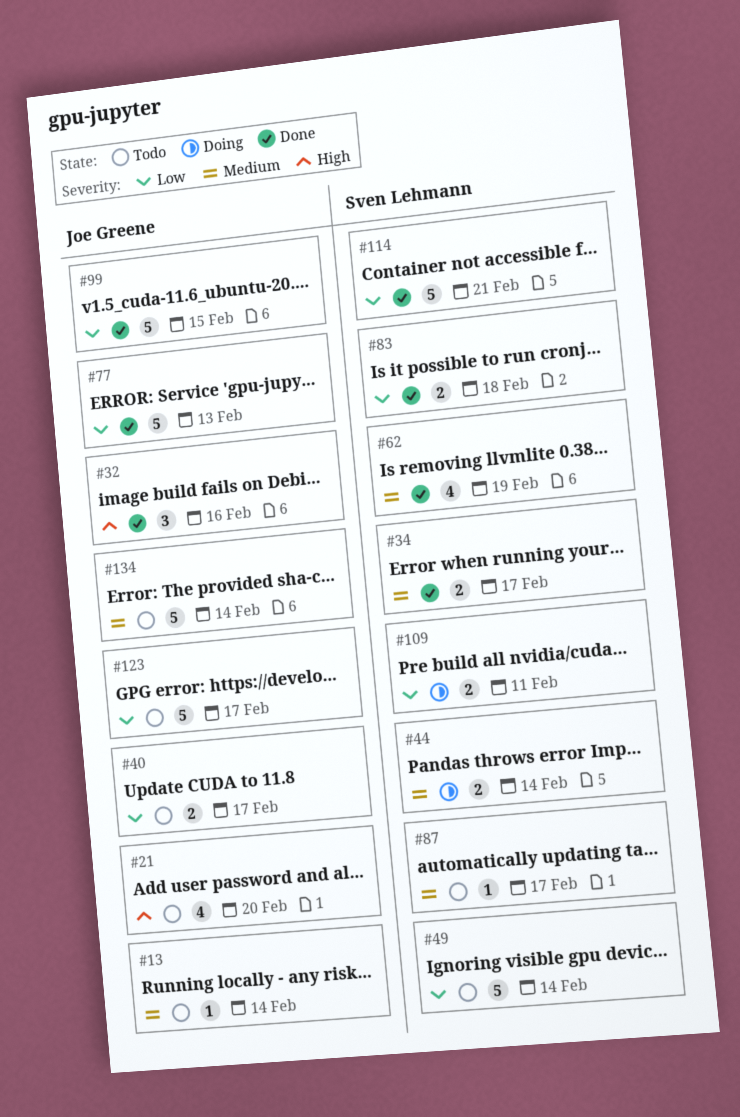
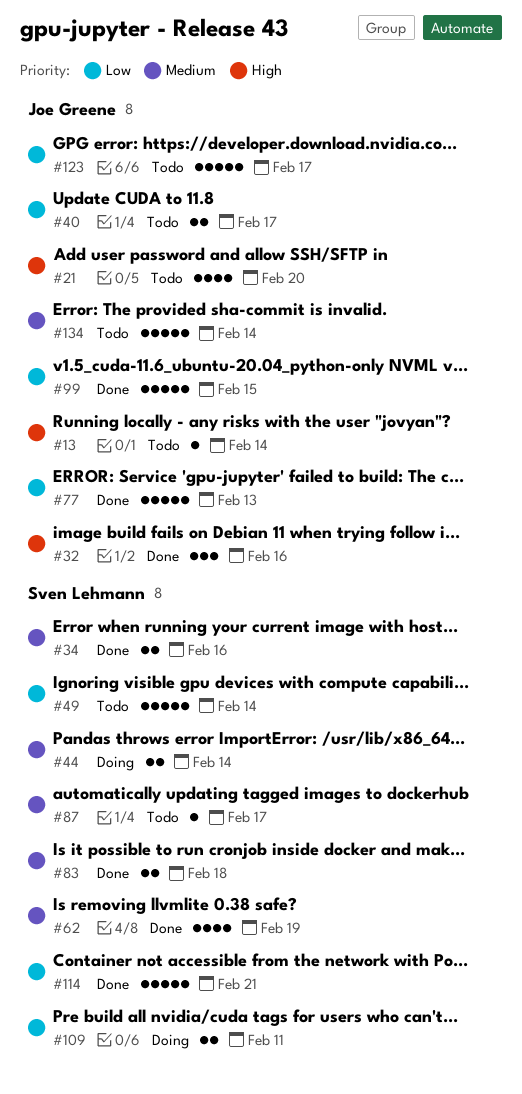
#13, priority: Medium -> High
#34, due: Feb 17 -> Feb 16
#83, priority: Low -> Medium

